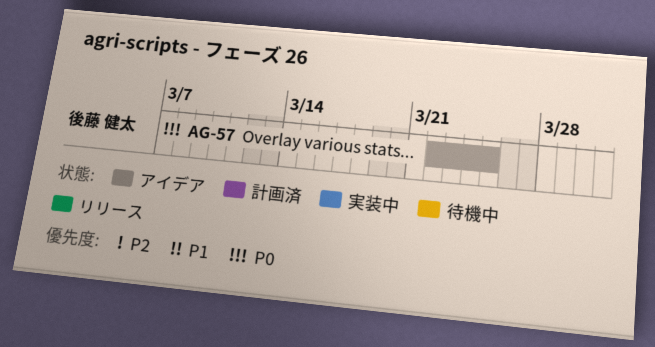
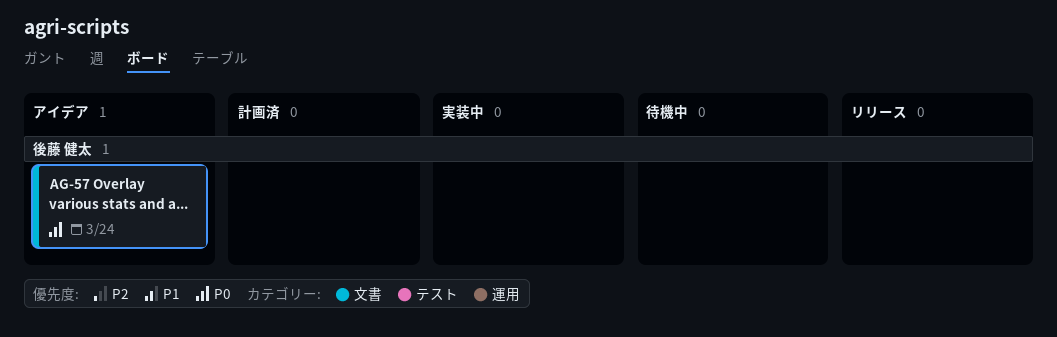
AG-57, due: Mar 25 -> Mar 24

